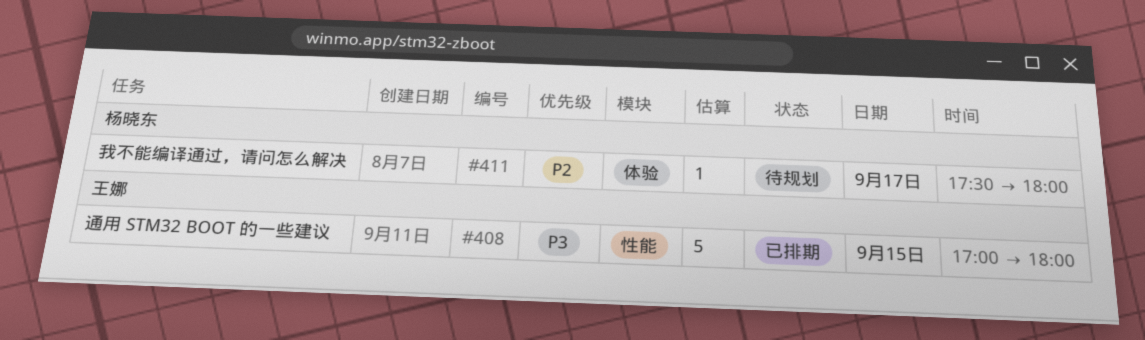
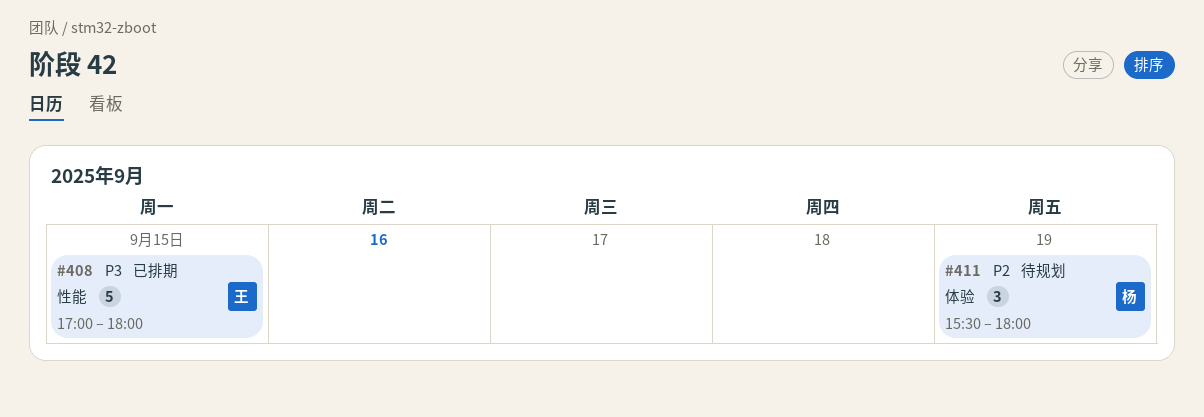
#411, estimate: 1 -> 3
#411, day: Sep 17 -> Sep 19
#411, begins: 17:30 -> 15:30

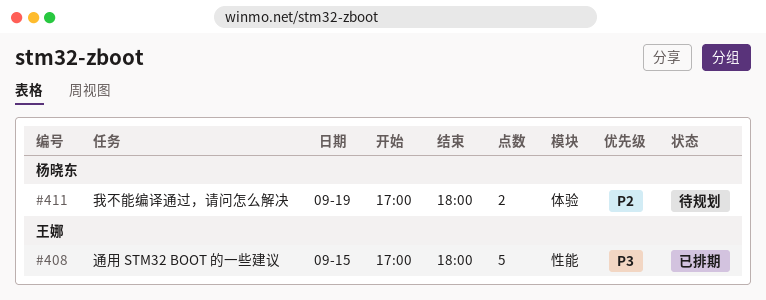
#411, estimate: 3 -> 2
#411, begins: 15:30 -> 17:00

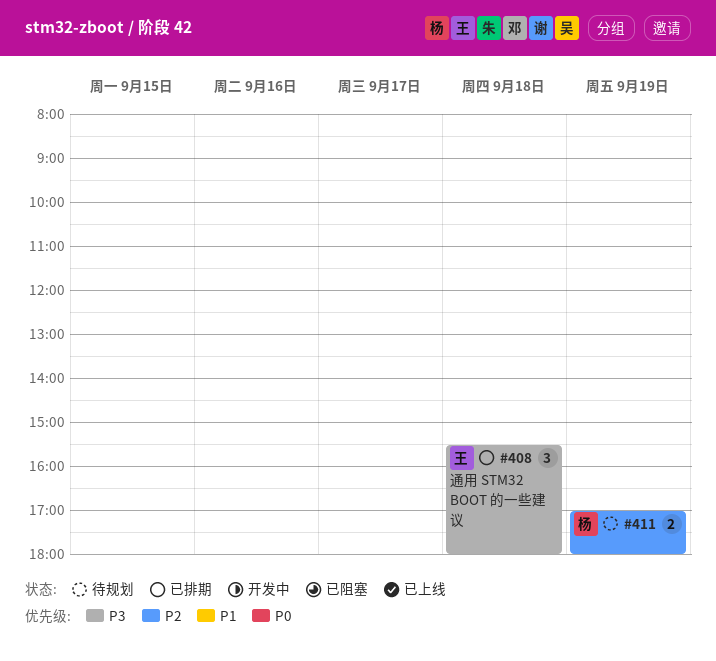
#408, estimate: 5 -> 3
#408, day: Sep 15 -> Sep 18
#408, begins: 17:00 -> 15:30

